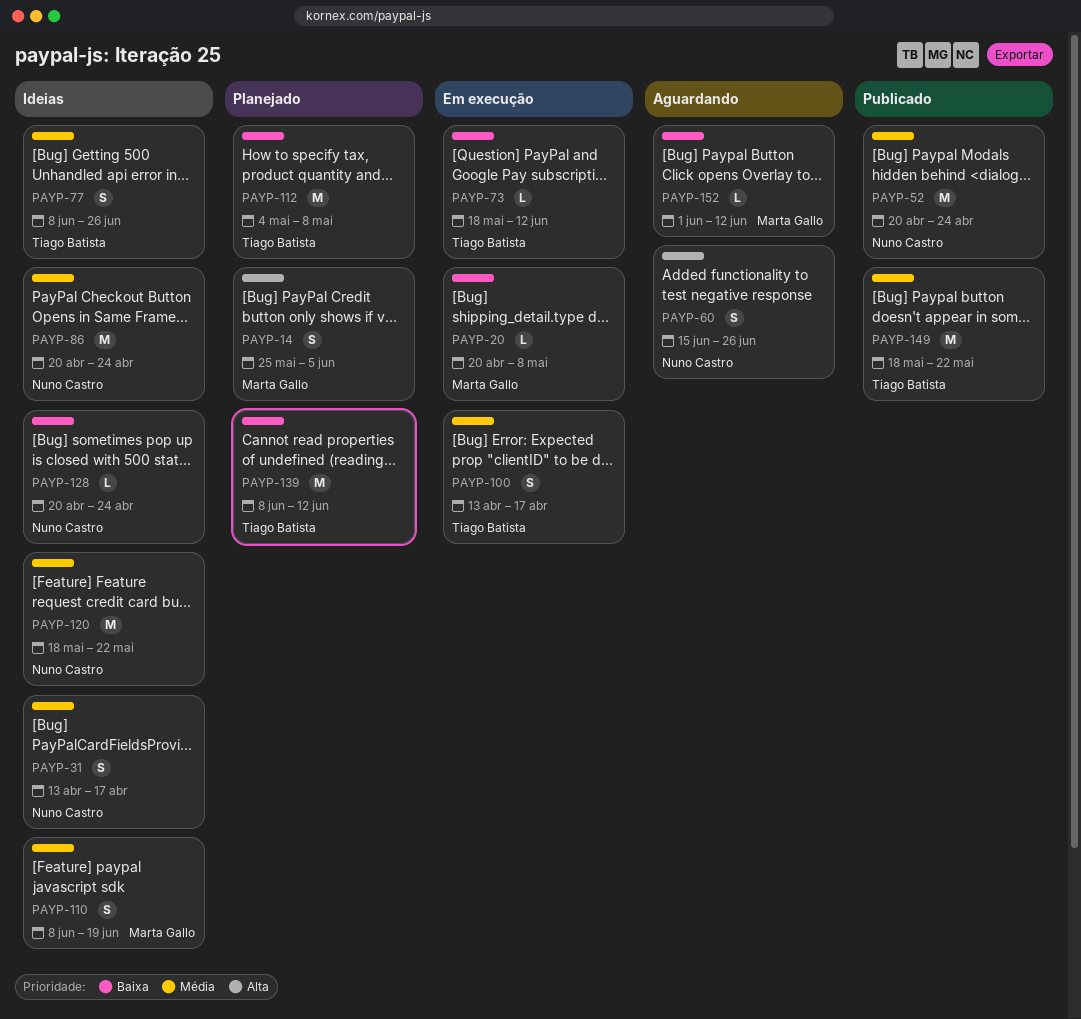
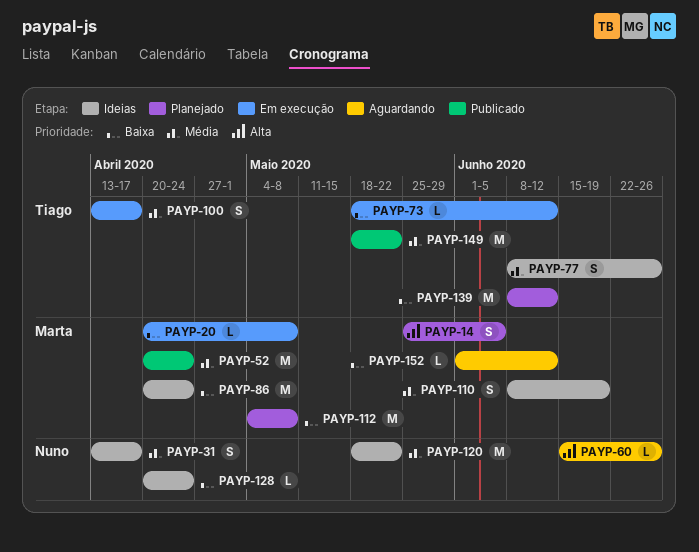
PAYP-52, owner: Nuno Castro -> Marta Gallo
PAYP-60, estimate: S -> L
PAYP-86, owner: Nuno Castro -> Marta Gallo
PAYP-86, priority: Média -> Baixa
PAYP-112, owner: Tiago Batista -> Marta Gallo

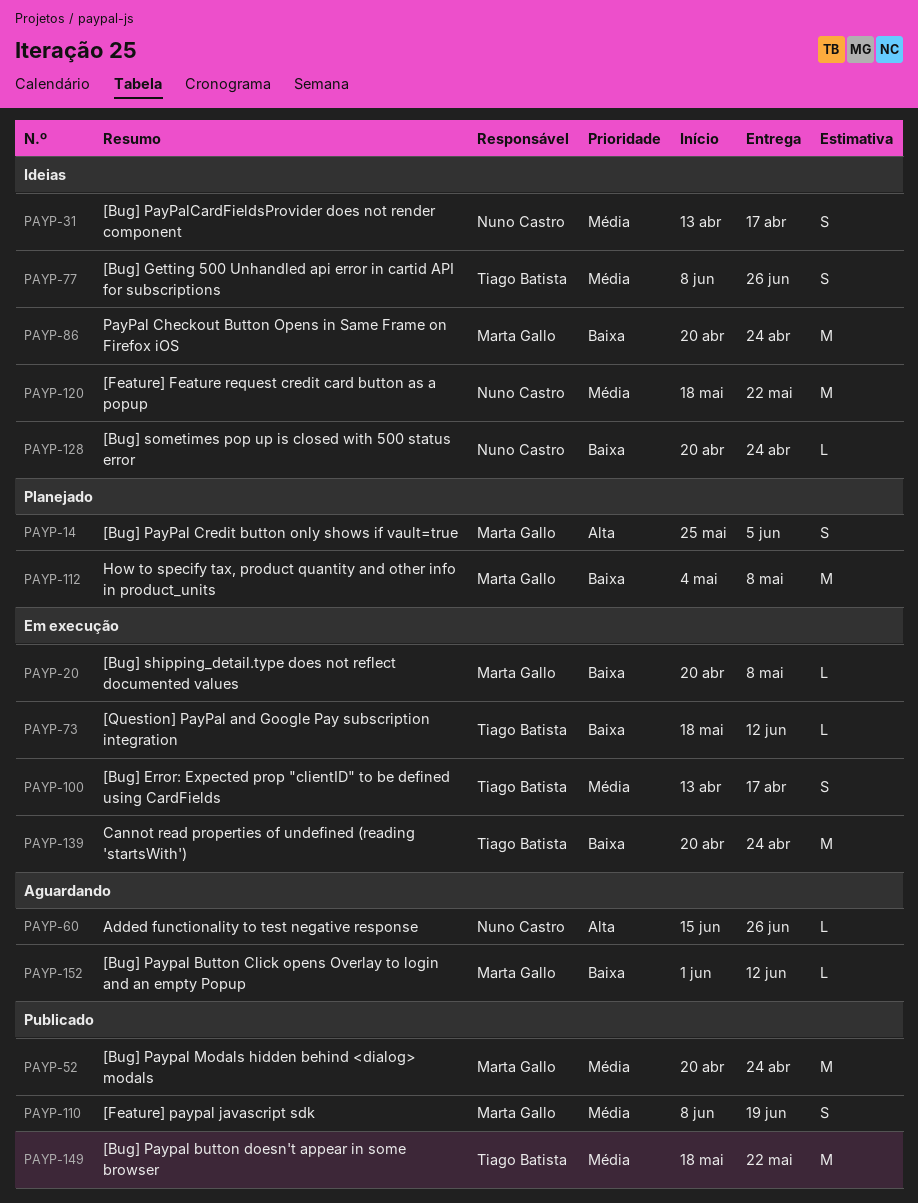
PAYP-110, status: Ideias -> Publicado
PAYP-139, status: Planejado -> Em execução
PAYP-139, start: Jun 8 -> Apr 20
PAYP-139, due: Jun 12 -> Apr 24

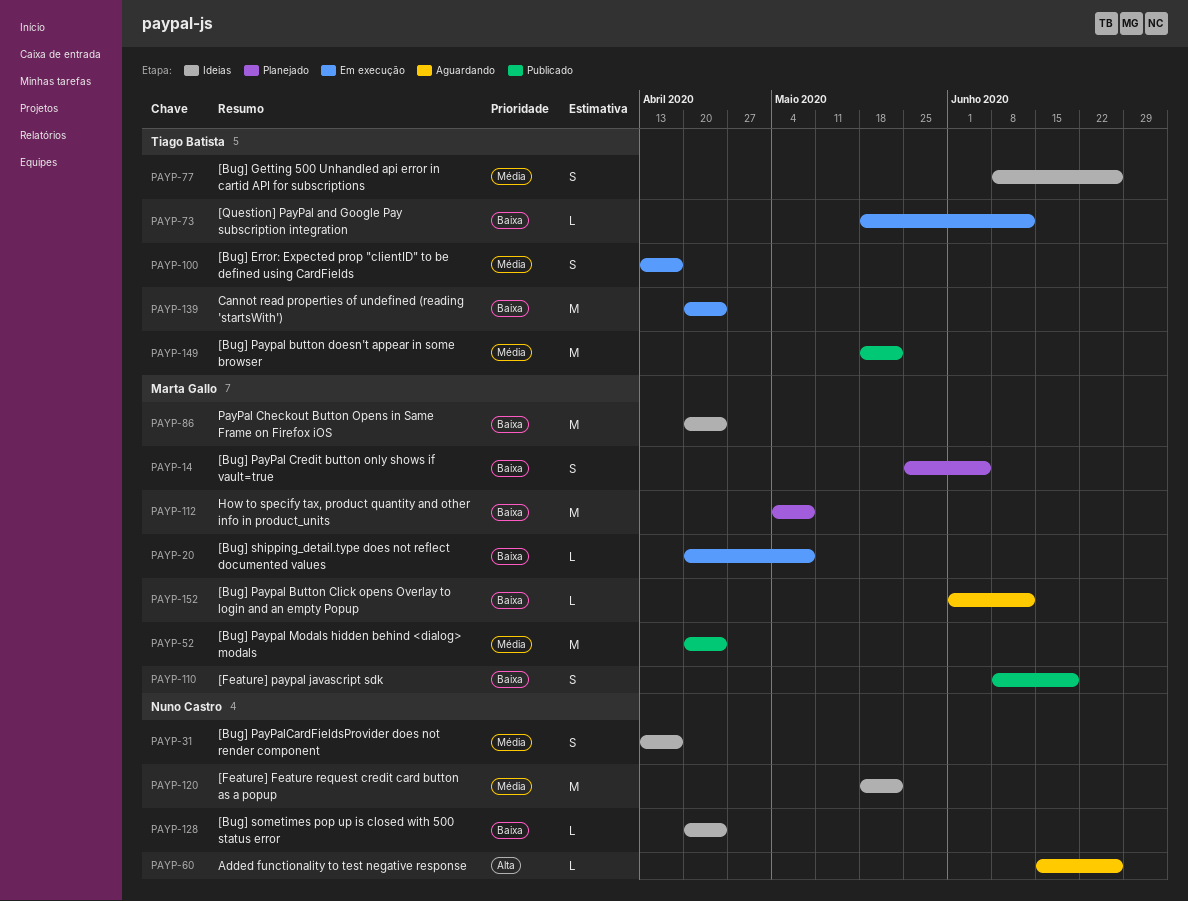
PAYP-14, priority: Alta -> Baixa
PAYP-110, priority: Média -> Baixa

